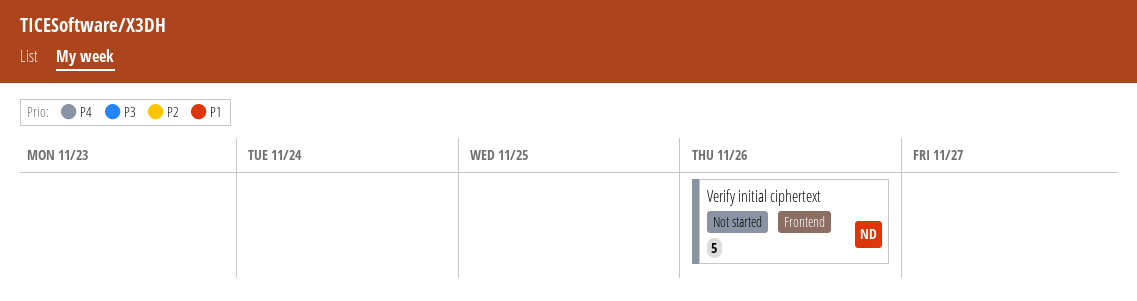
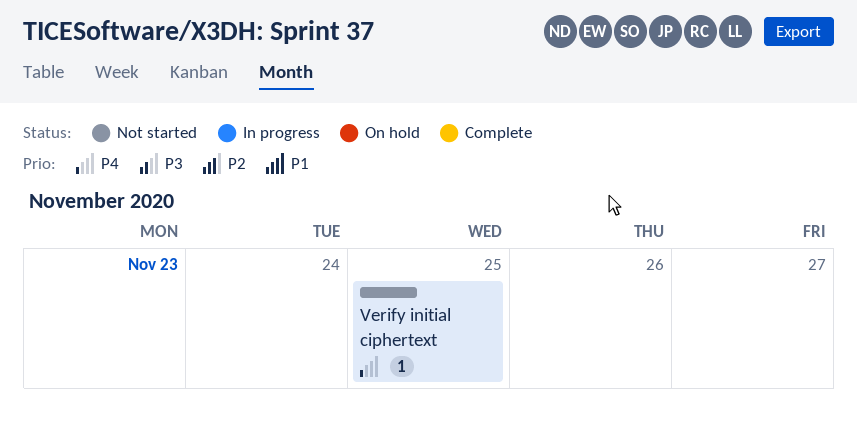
Verify initial ciphertext, estimate: 5 -> 1
Verify initial ciphertext, due: Nov 26 -> Nov 25

